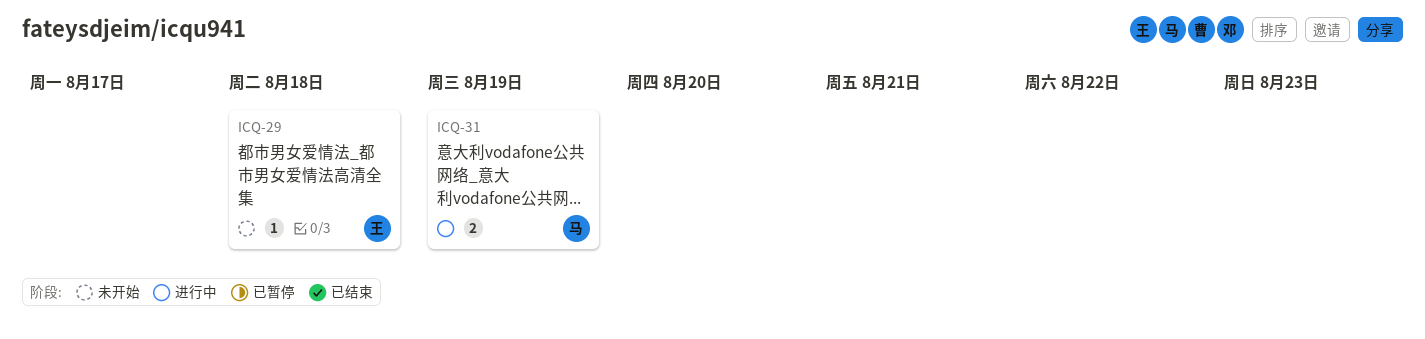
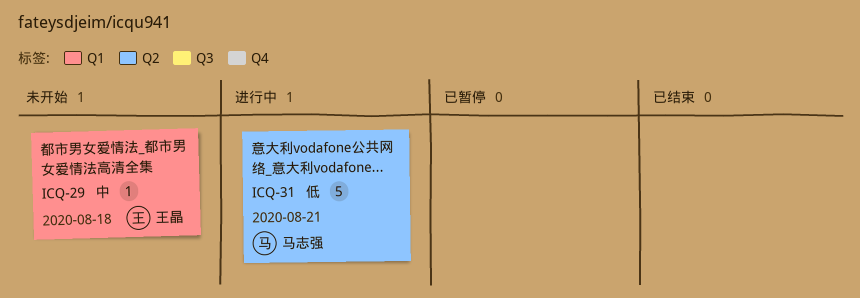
ICQ-31, estimate: 2 -> 5
ICQ-31, due: Aug 19 -> Aug 21

